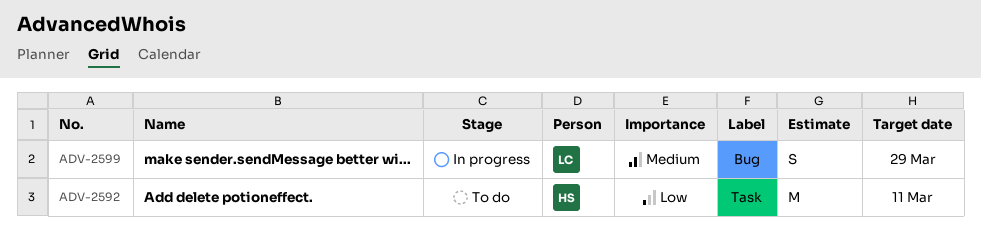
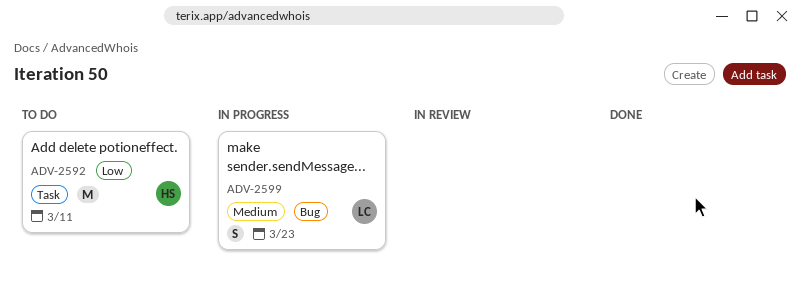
ADV-2599, due: Mar 29 -> Mar 23

